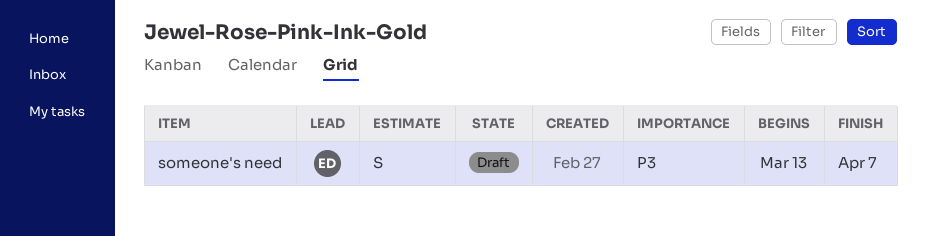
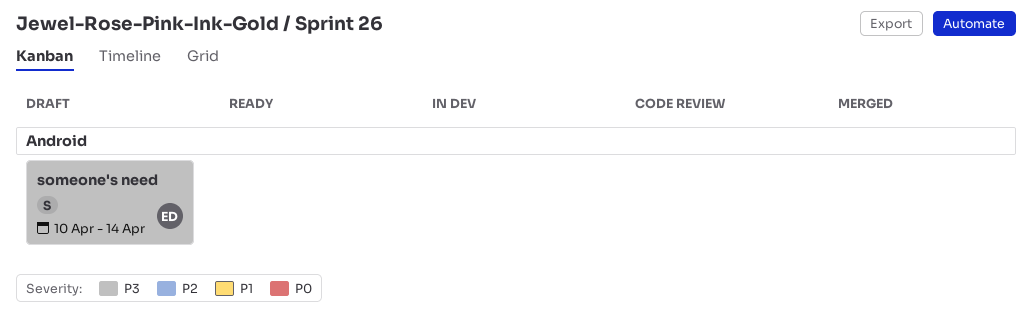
someone's need, start: Mar 13 -> Apr 10
someone's need, due: Apr 7 -> Apr 14

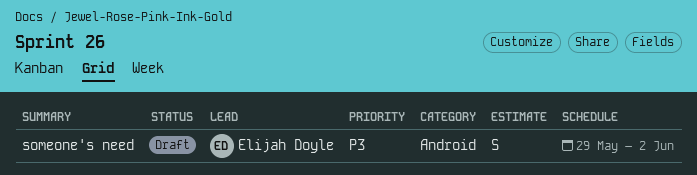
someone's need, start: Apr 10 -> May 29
someone's need, due: Apr 14 -> Jun 2

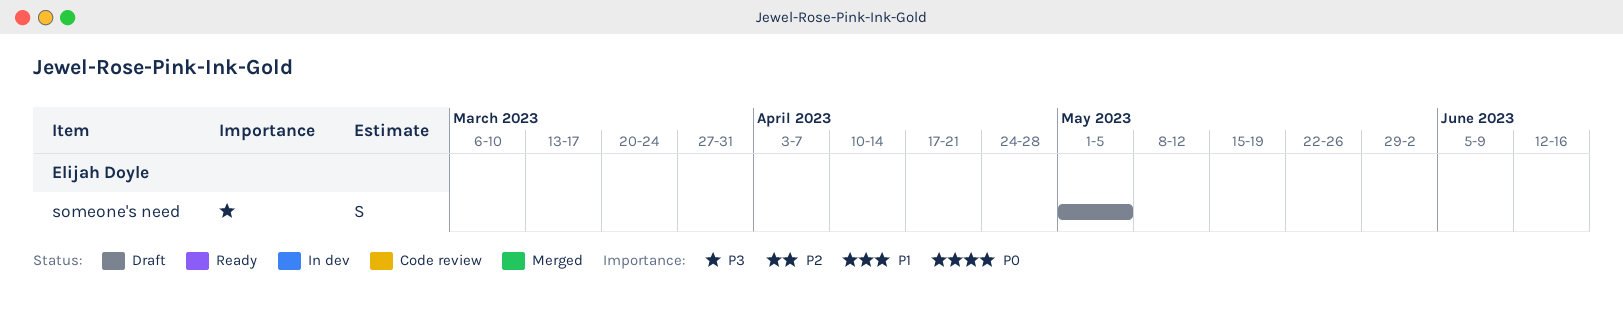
someone's need, start: May 29 -> May 1
someone's need, due: Jun 2 -> May 5

